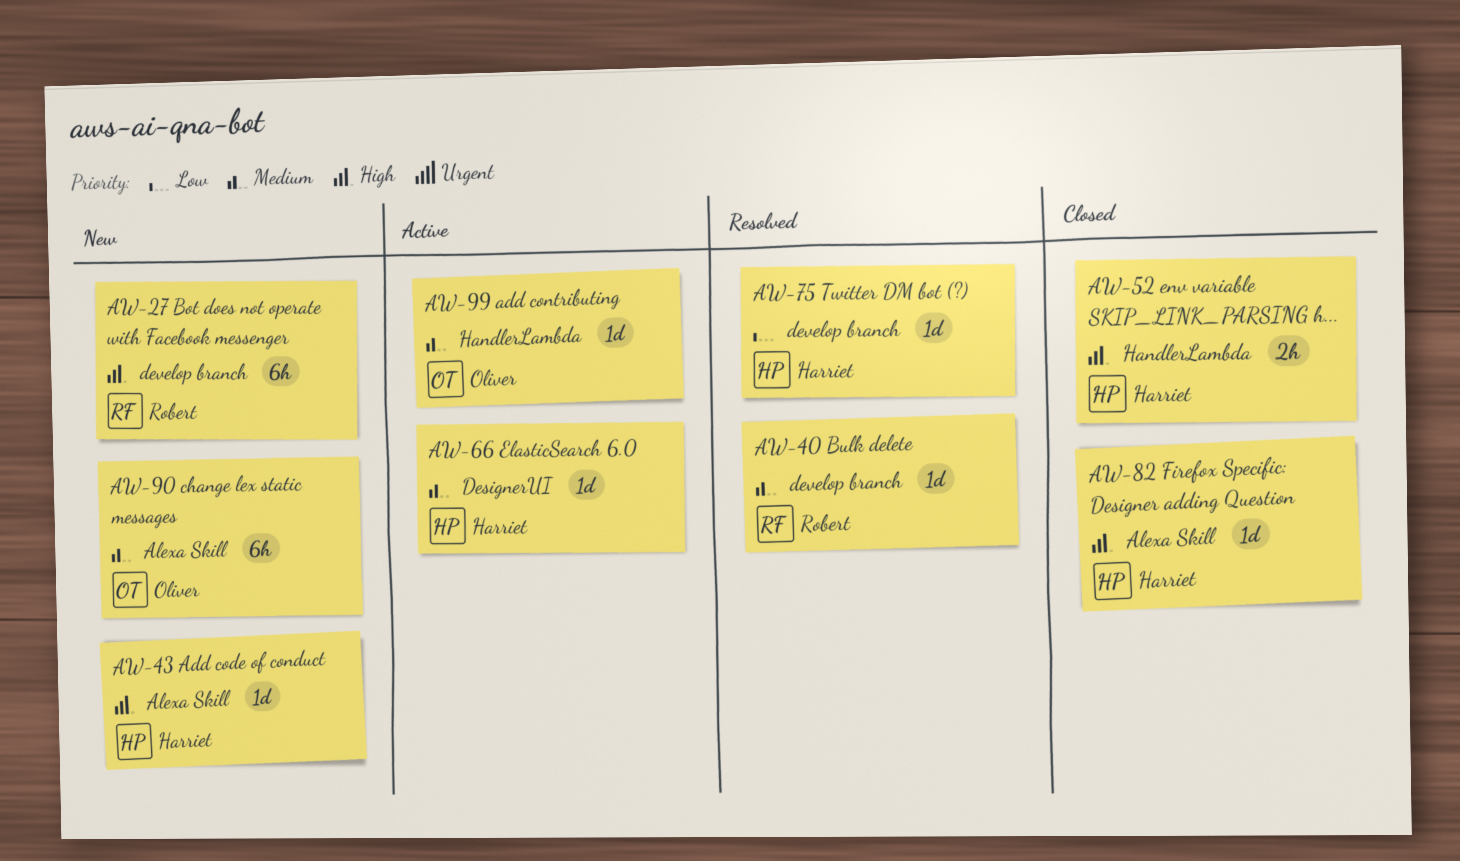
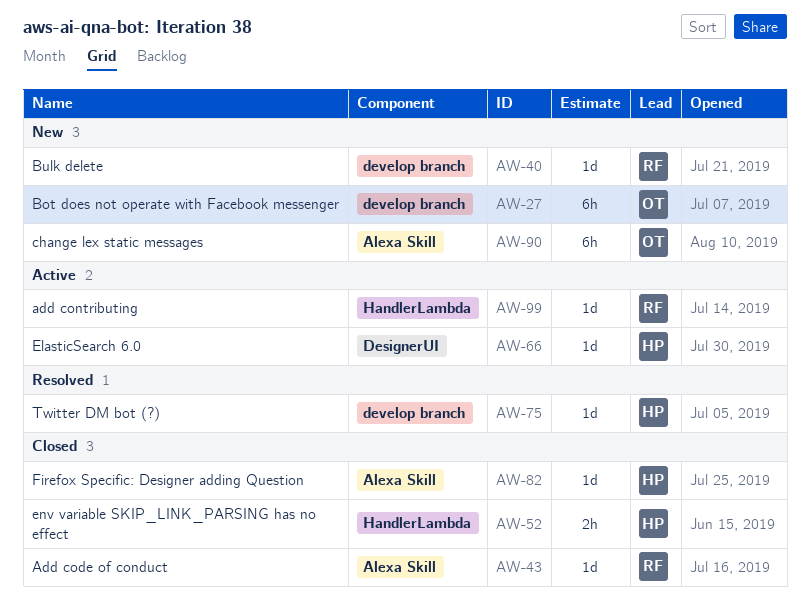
AW-27, owner: Robert -> Oliver
AW-40, status: Resolved -> New
AW-43, status: New -> Closed
AW-43, owner: Harriet -> Robert
AW-99, owner: Oliver -> Robert

